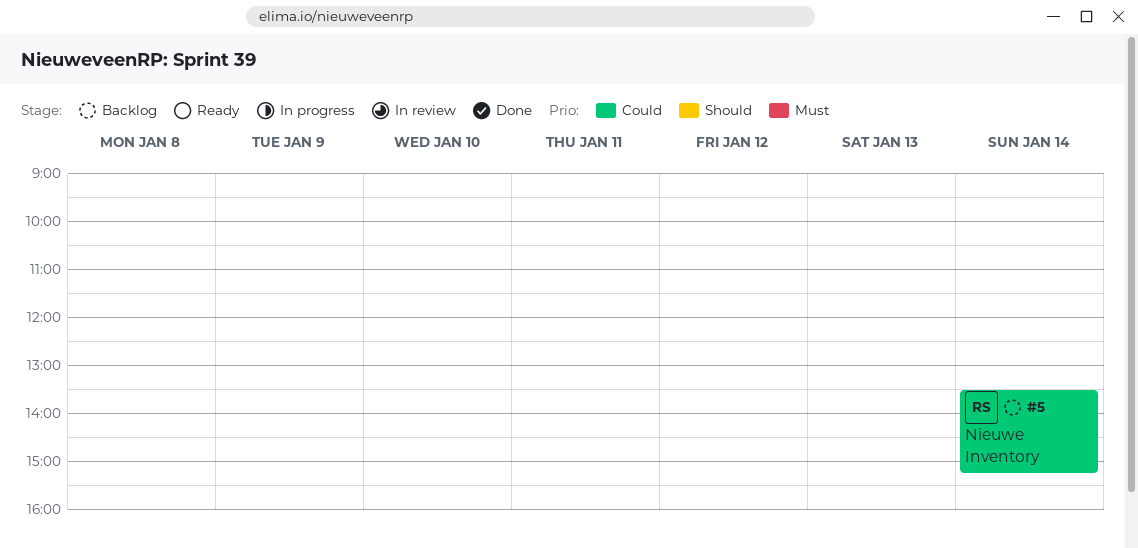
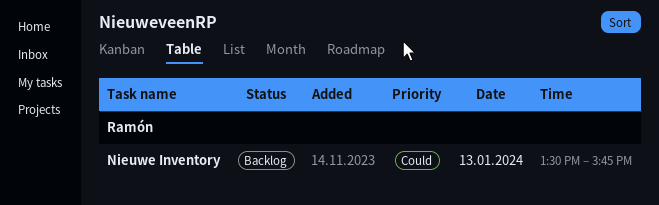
Nieuwe Inventory, day: Jan 14 -> Jan 13
Nieuwe Inventory, ends: 15:15 -> 15:45

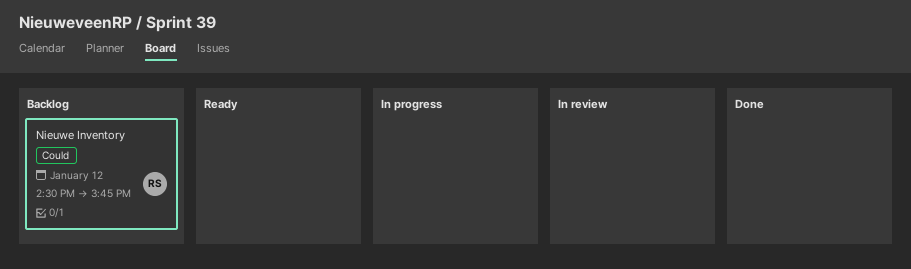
Nieuwe Inventory, day: Jan 13 -> Jan 12
Nieuwe Inventory, begins: 13:30 -> 14:30

